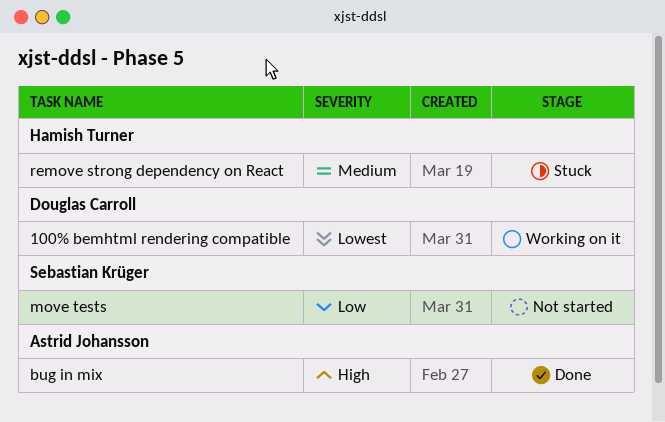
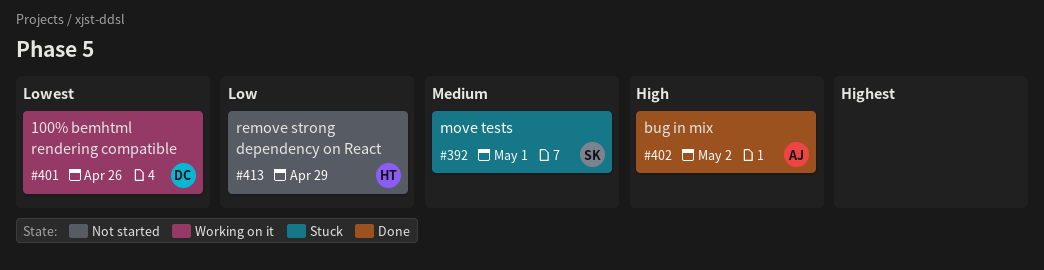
move tests, status: Not started -> Stuck
move tests, priority: Low -> Medium
remove strong dependency on React, status: Stuck -> Not started
remove strong dependency on React, priority: Medium -> Low

